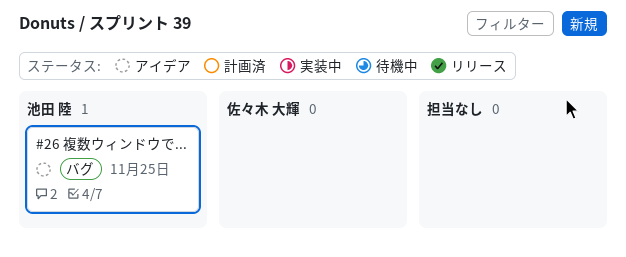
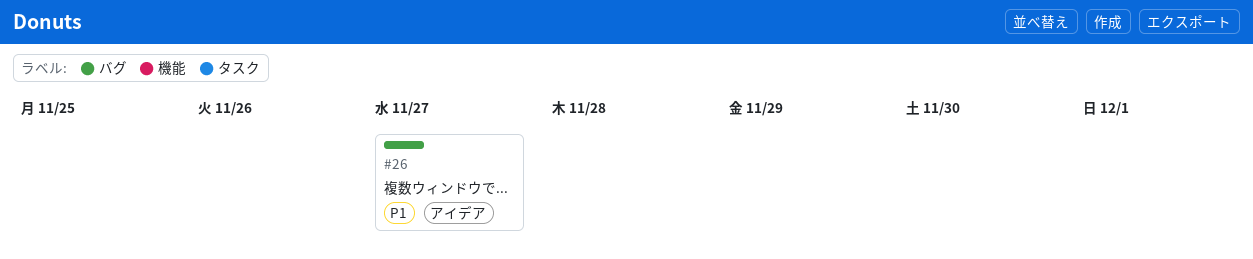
#26, due: Nov 25 -> Nov 27

